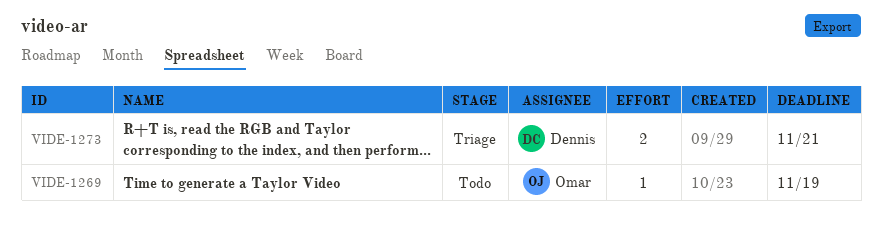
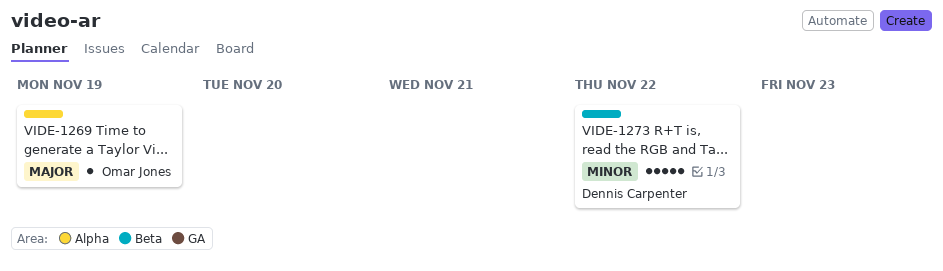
VIDE-1273, estimate: 2 -> 5
VIDE-1273, due: Nov 21 -> Nov 22

